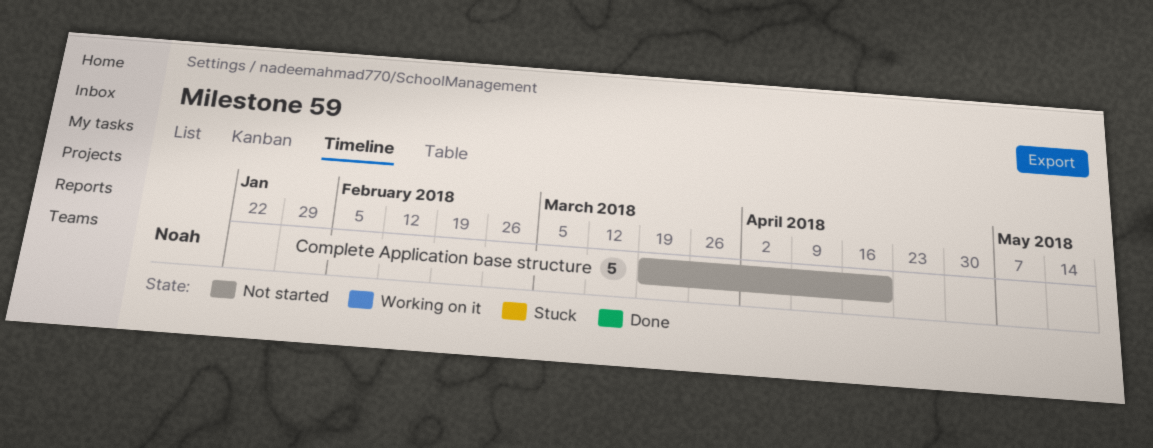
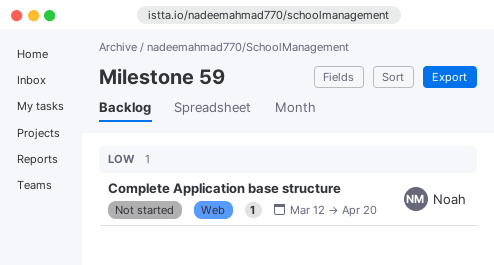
Complete Application base structure, estimate: 5 -> 1
Complete Application base structure, start: Mar 19 -> Mar 12

